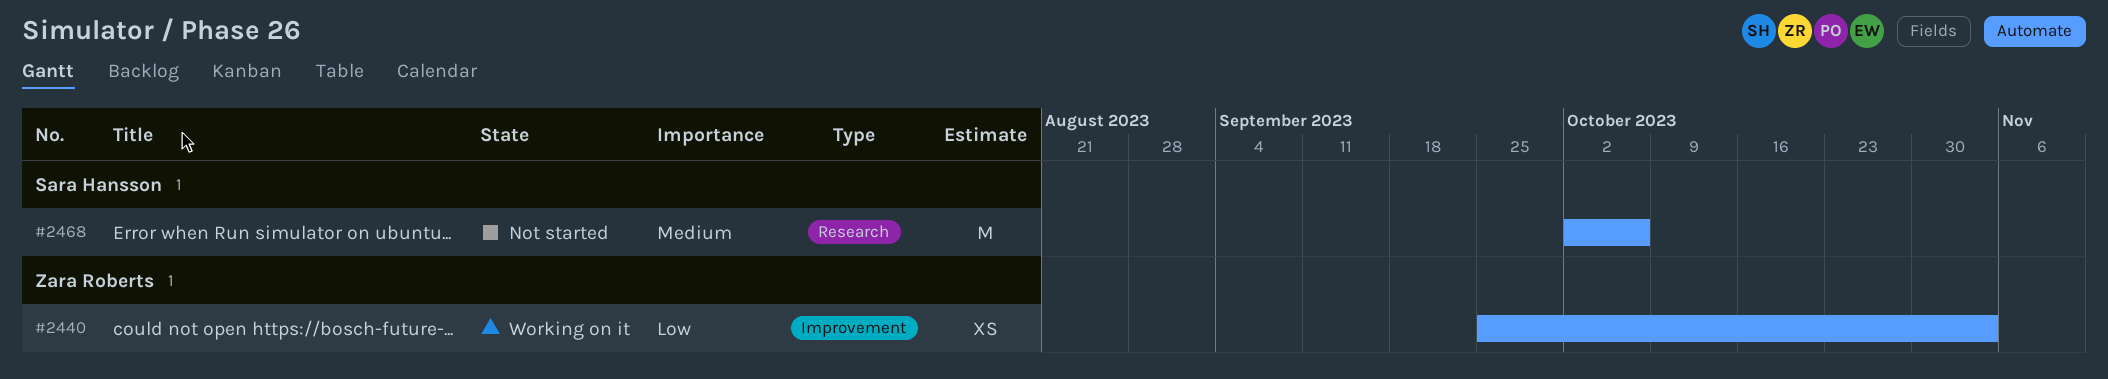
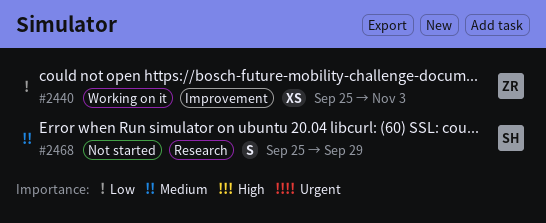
#2468, estimate: M -> S
#2468, start: Oct 2 -> Sep 25
#2468, due: Oct 6 -> Sep 29

